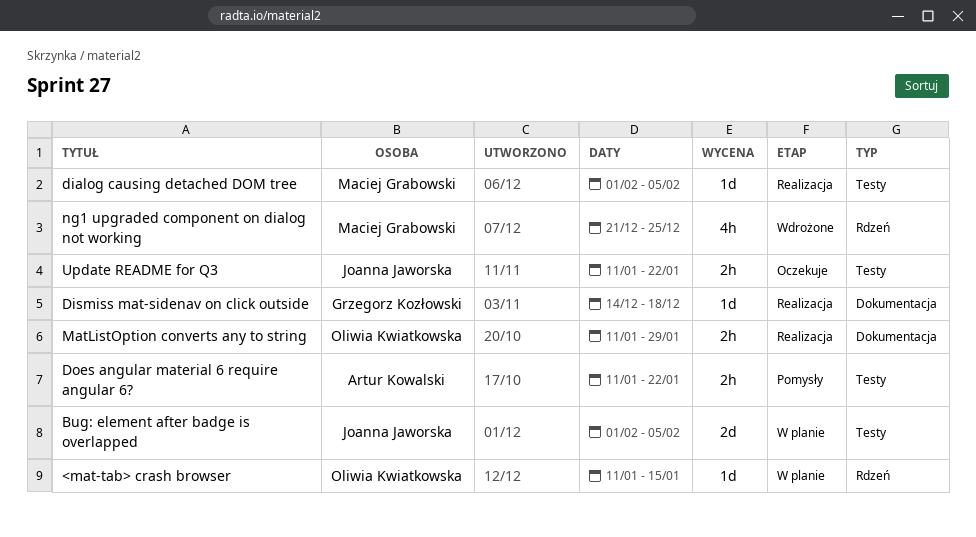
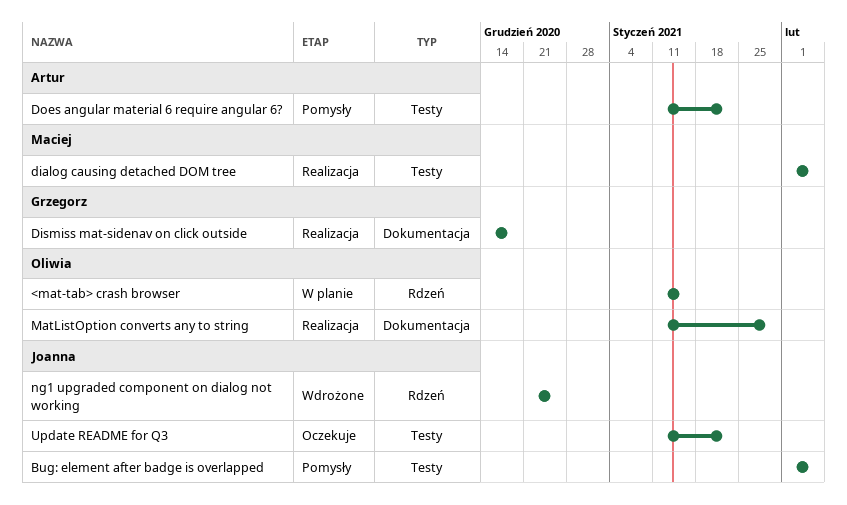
Bug: element after badge is overlapped, status: W planie -> Pomysły
ng1 upgraded component on dialog not working, owner: Maciej Grabowski -> Joanna Jaworska

